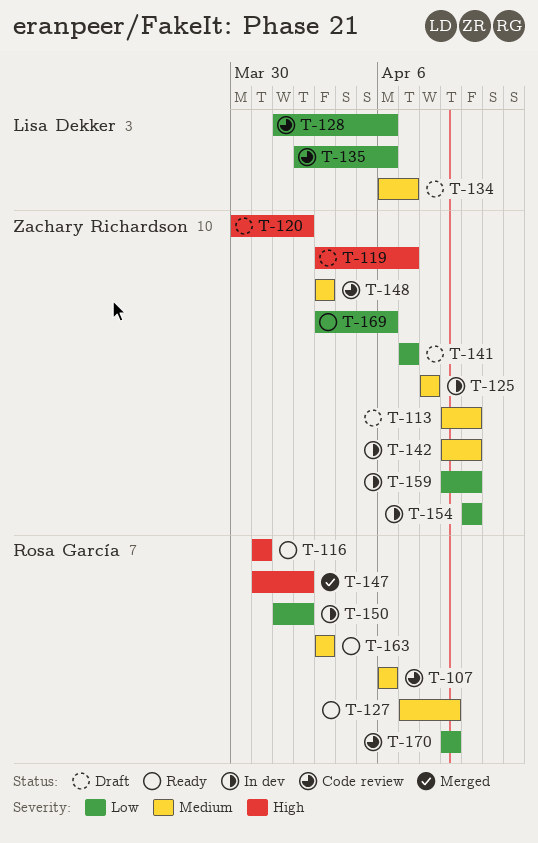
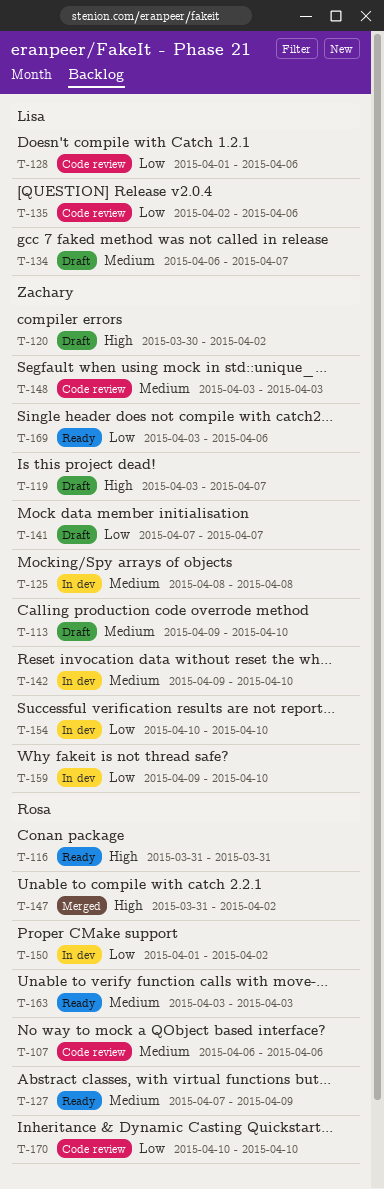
T-170, start: Apr 9 -> Apr 10
T-170, due: Apr 9 -> Apr 10

